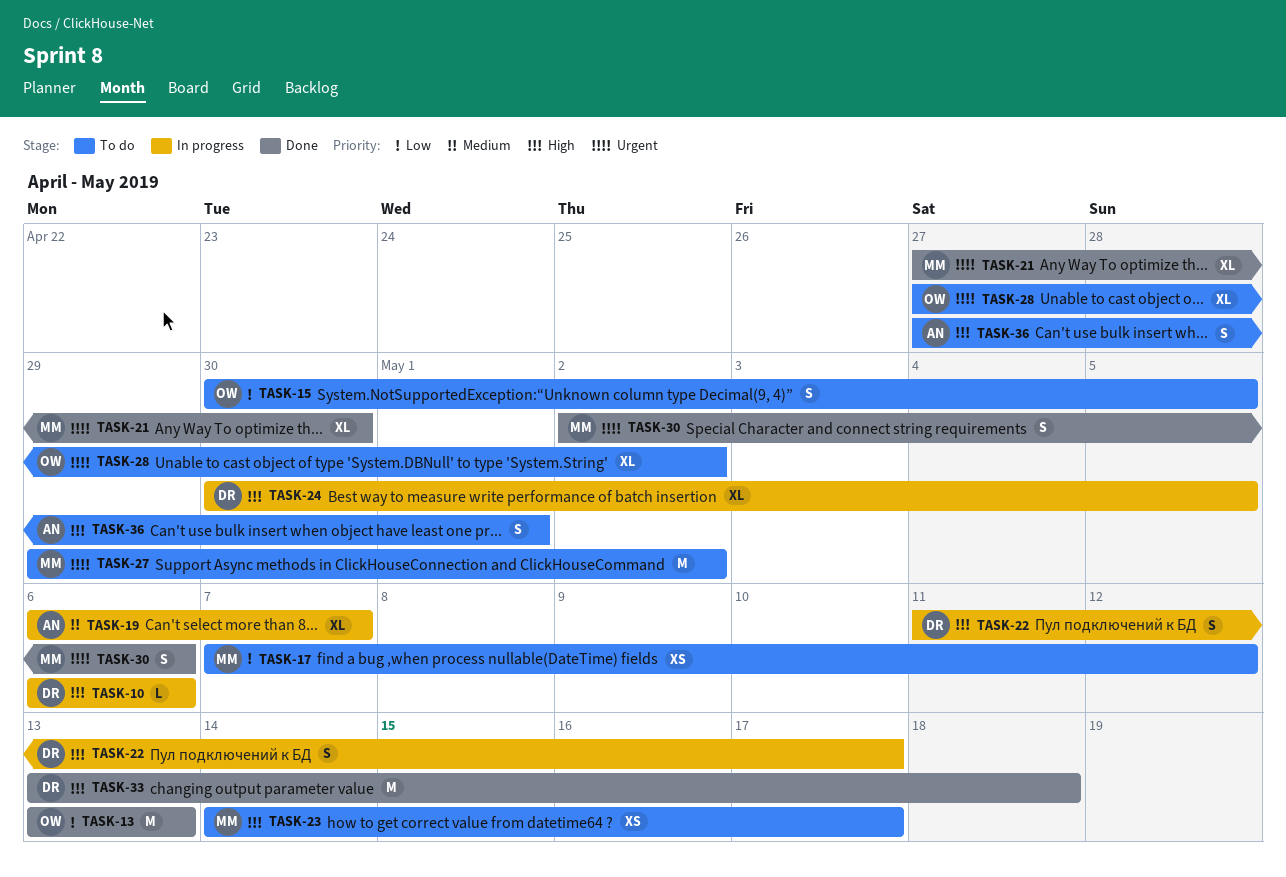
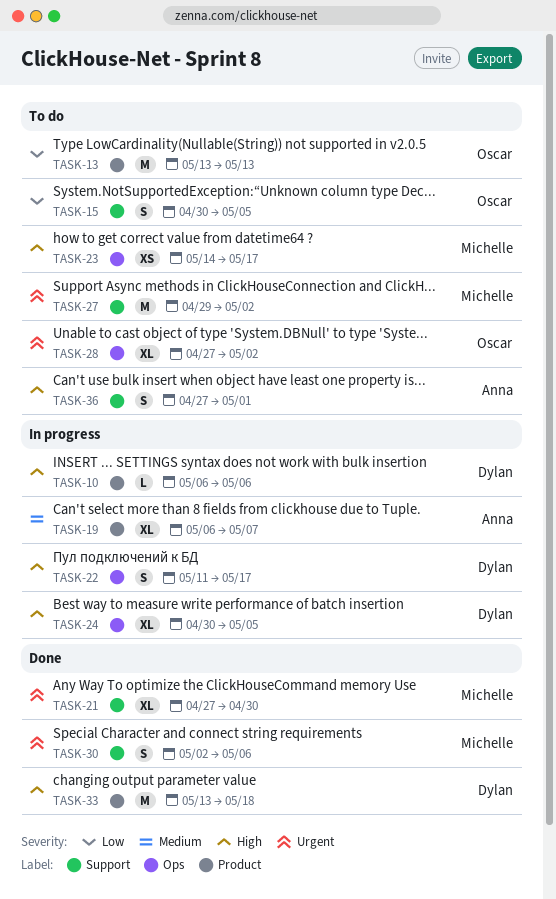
TASK-13, status: Done -> To do
TASK-17: present -> none

